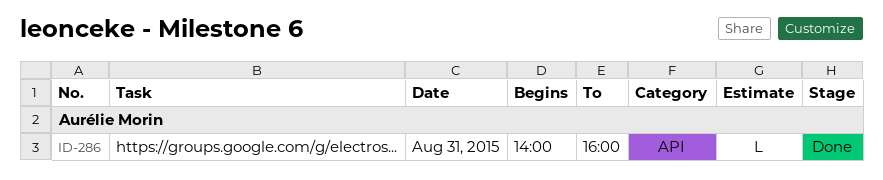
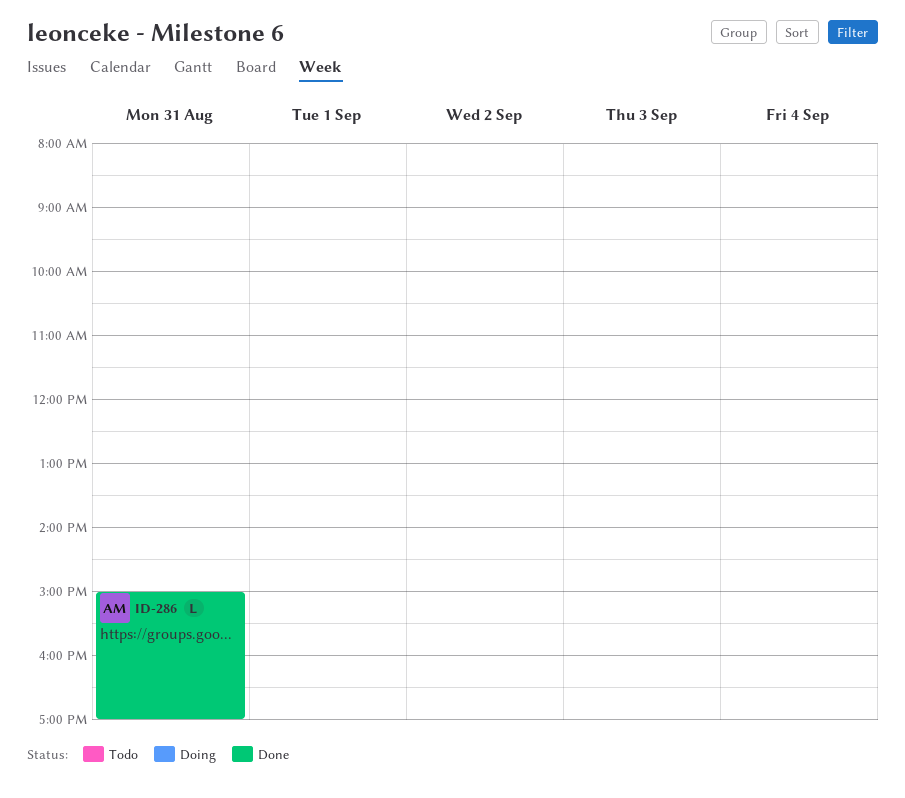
ID-286, begins: 14:00 -> 15:00
ID-286, ends: 16:00 -> 17:00

